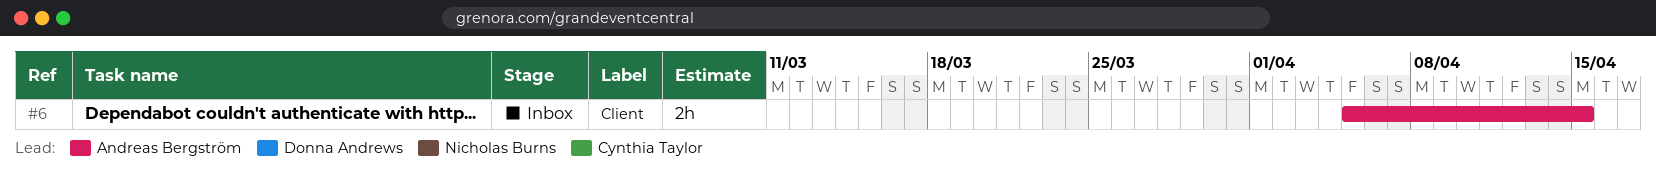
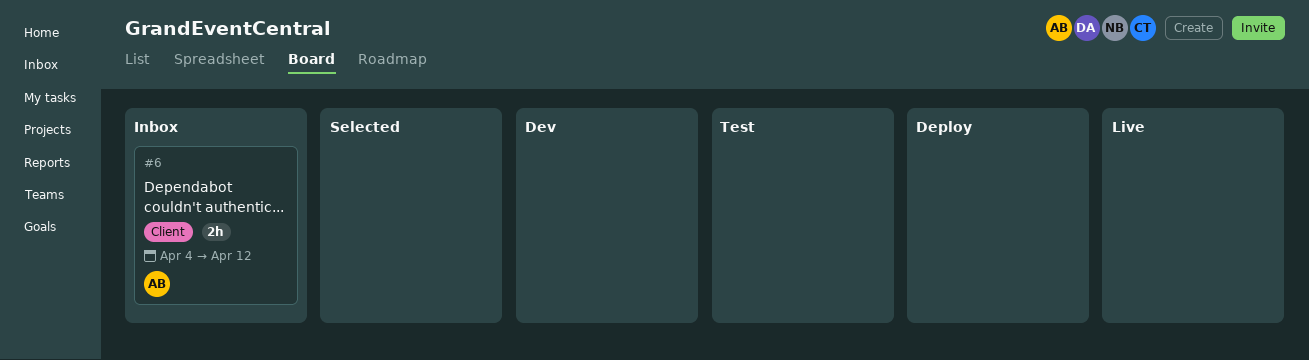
#6, start: Apr 5 -> Apr 4
#6, due: Apr 15 -> Apr 12

